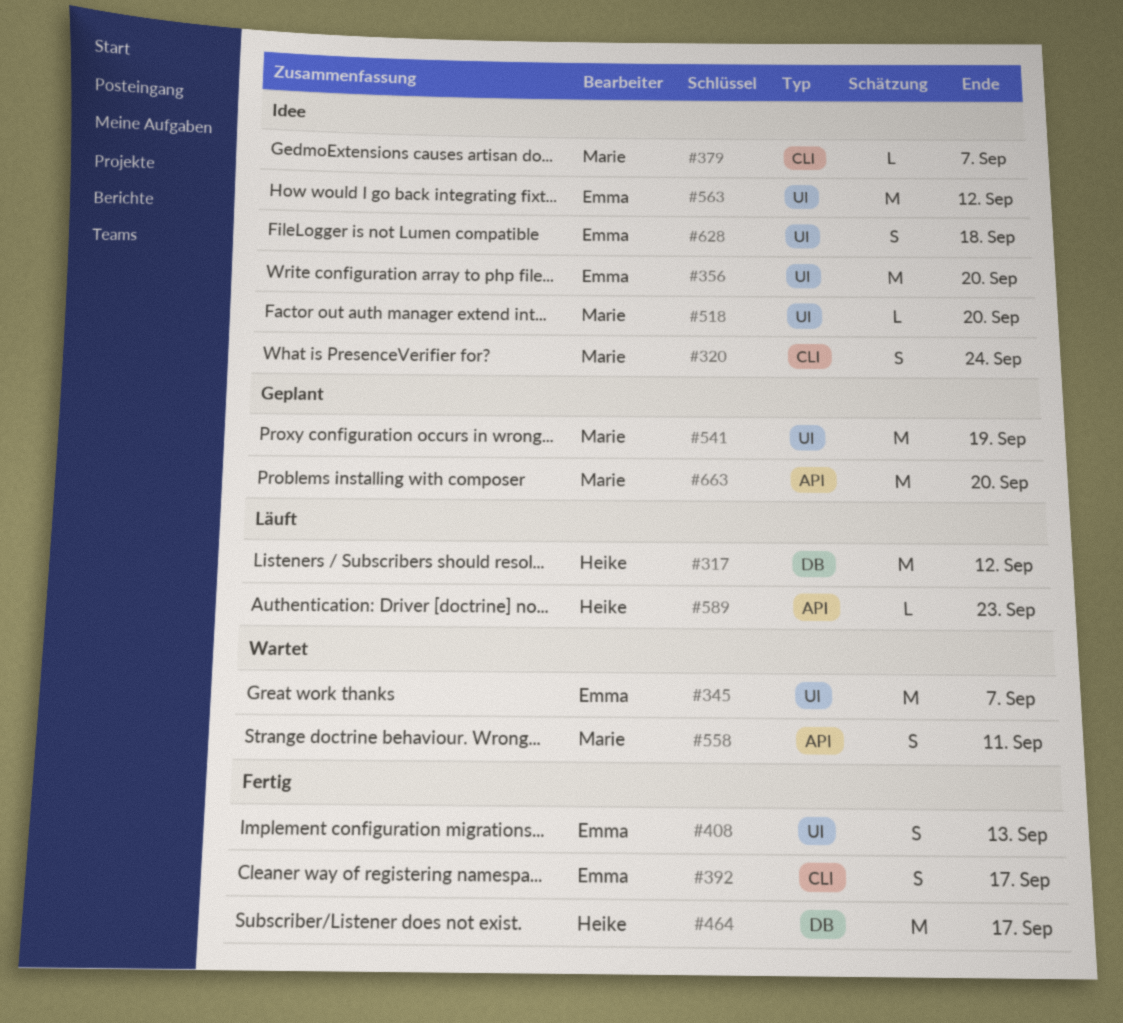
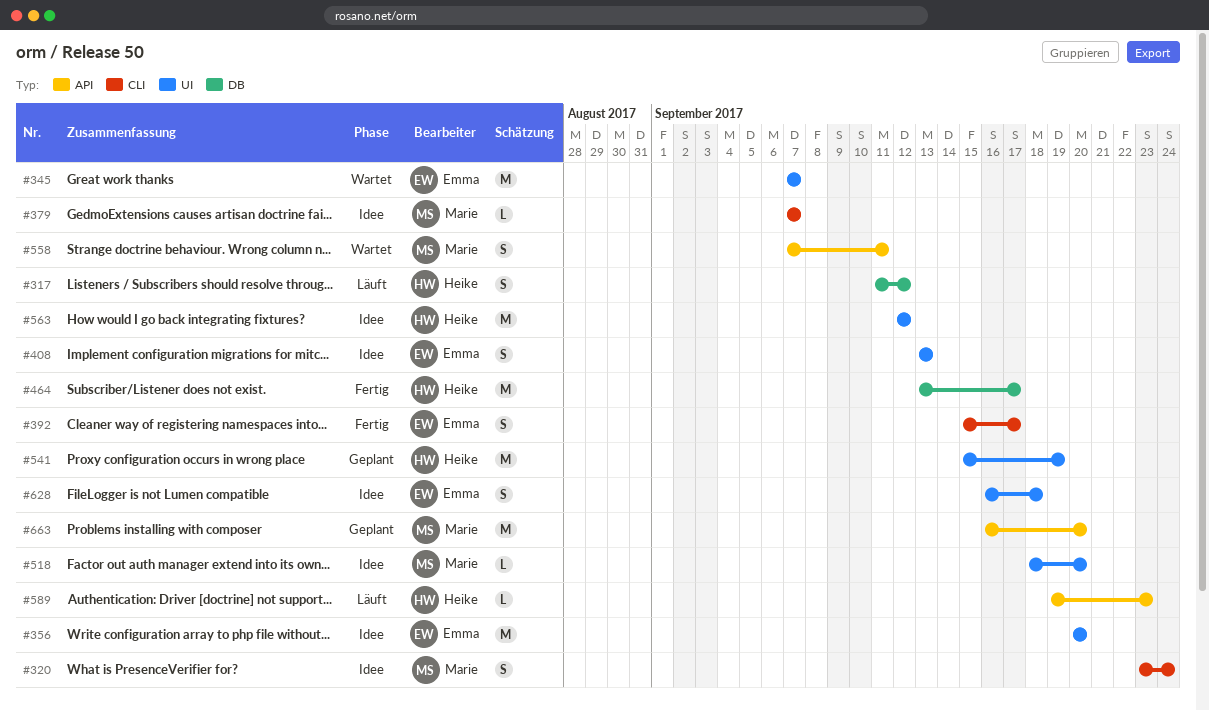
#317, estimate: M -> S
#408, status: Fertig -> Idee
#541, owner: Marie -> Heike
#563, owner: Emma -> Heike

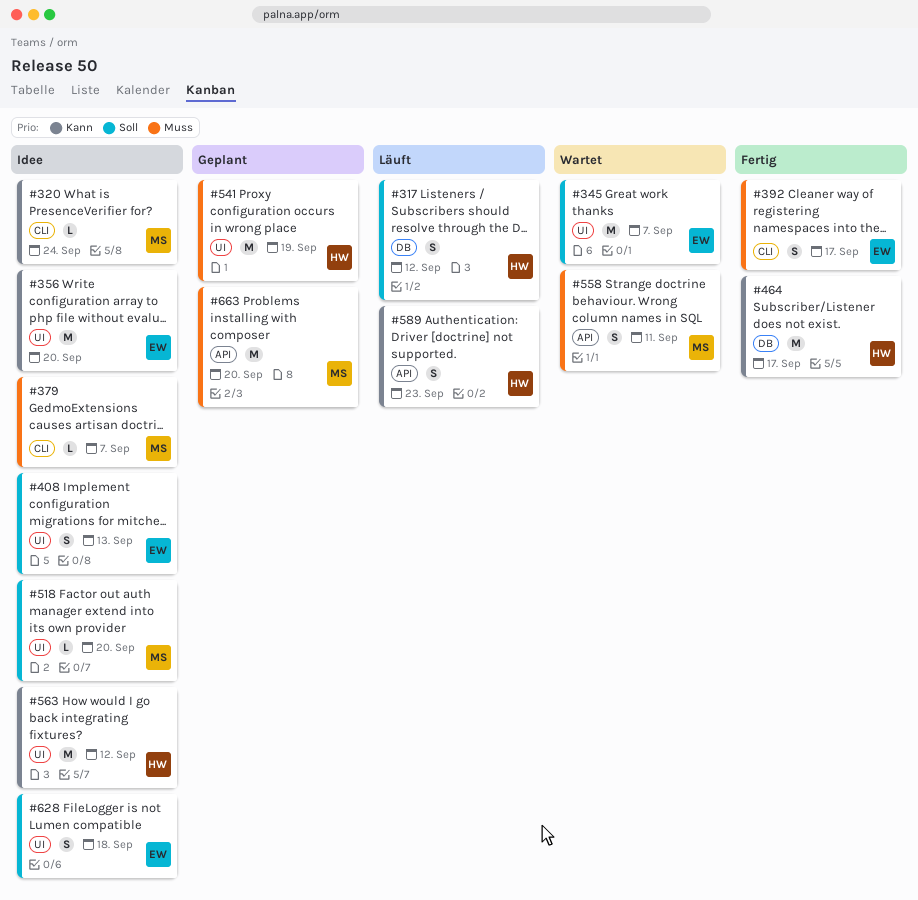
#320, estimate: S -> L
#589, estimate: L -> S

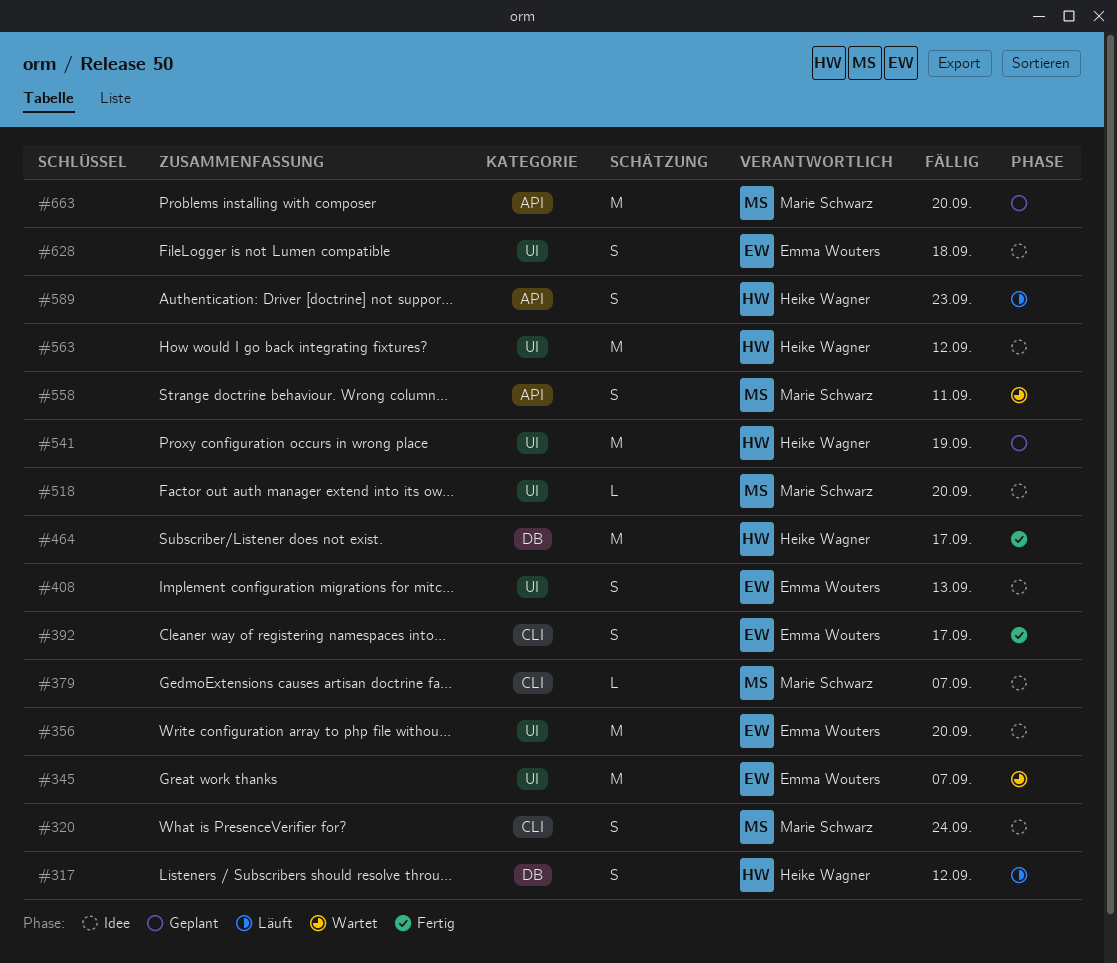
#320, estimate: L -> S

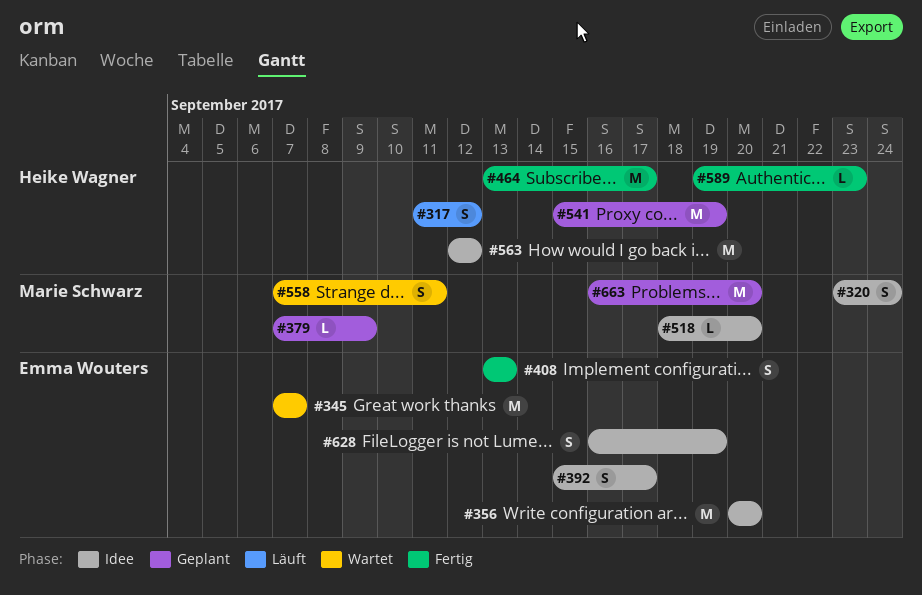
#379, status: Idee -> Geplant
#379, due: Sep 7 -> Sep 9
#392, status: Fertig -> Idee
#408, status: Idee -> Fertig
#589, status: Läuft -> Fertig
#589, estimate: S -> L
#628, due: Sep 18 -> Sep 19

